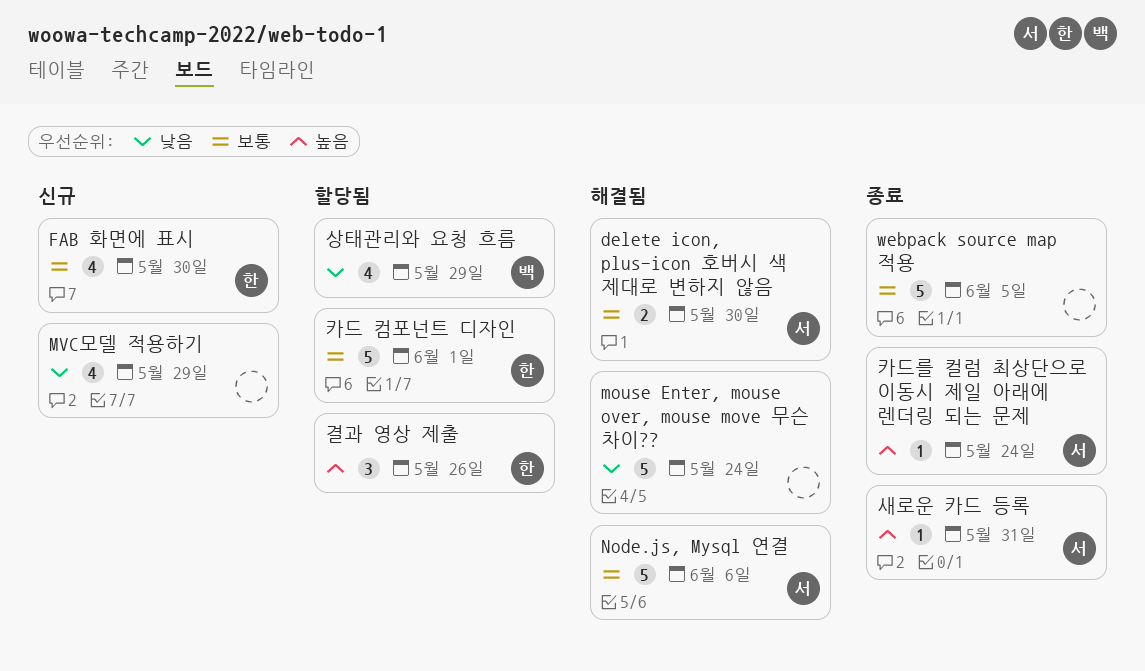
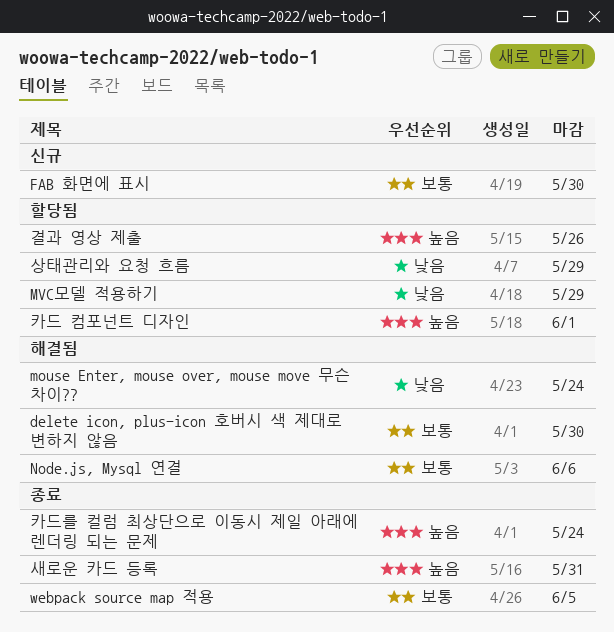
MVC모델 적용하기, status: 신규 -> 할당됨
카드 컴포넌트 디자인, priority: 보통 -> 높음

